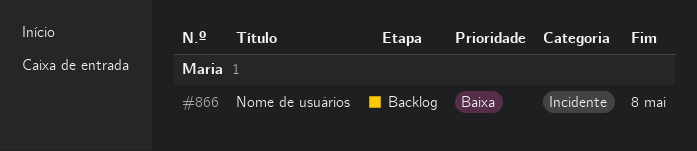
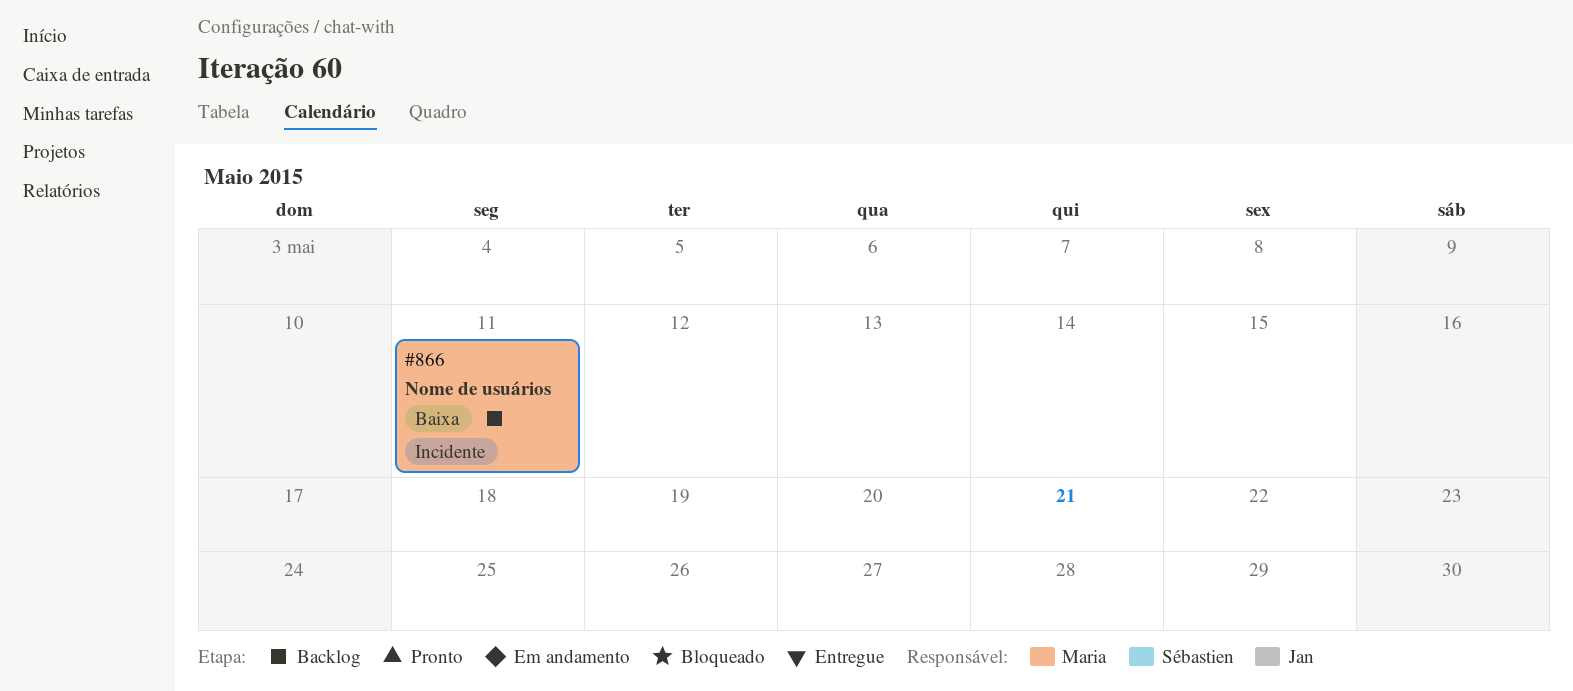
#866, due: May 8 -> May 11

